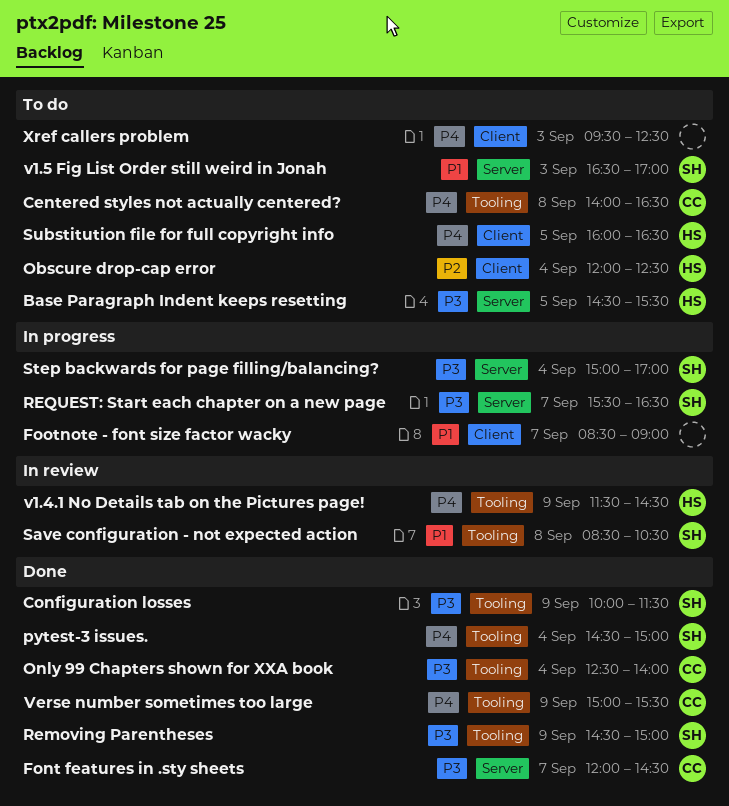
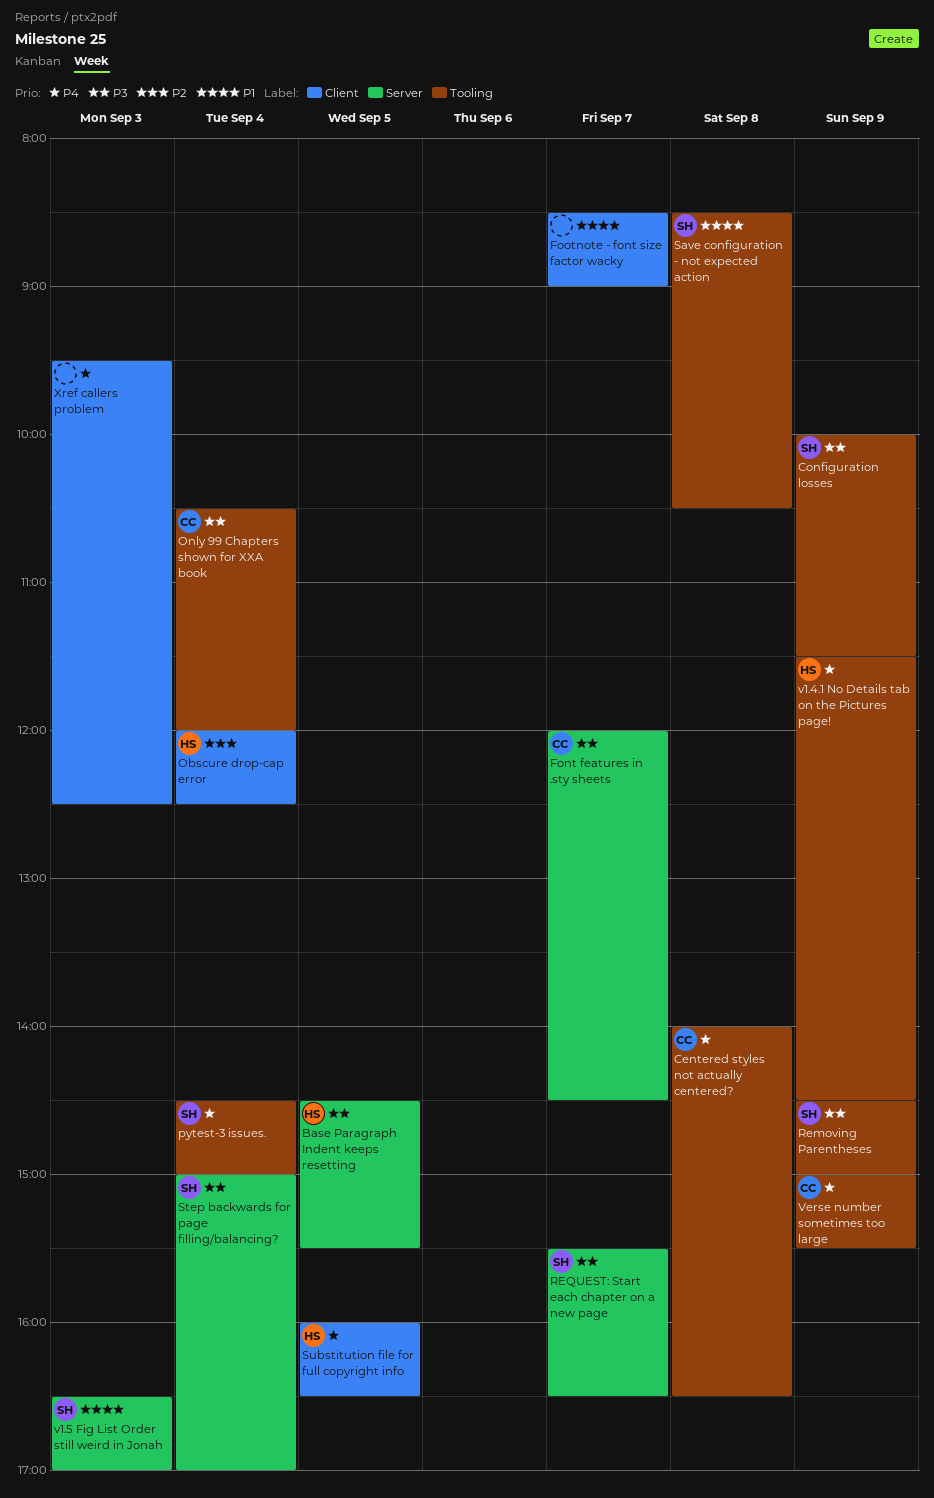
Only 99 Chapters shown for XXA book, begins: 12:30 -> 10:30
Only 99 Chapters shown for XXA book, ends: 14:00 -> 12:00

